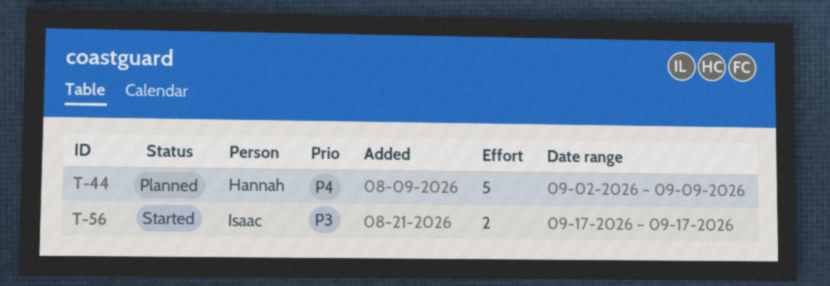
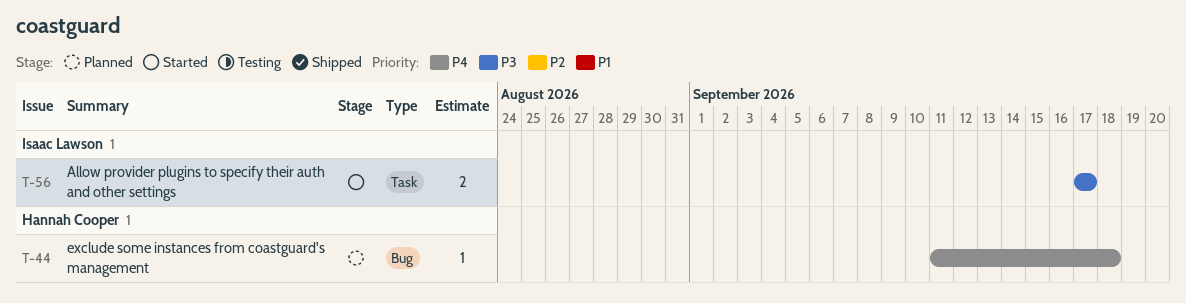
T-44, estimate: 5 -> 1
T-44, start: Sep 2 -> Sep 11
T-44, due: Sep 9 -> Sep 18

